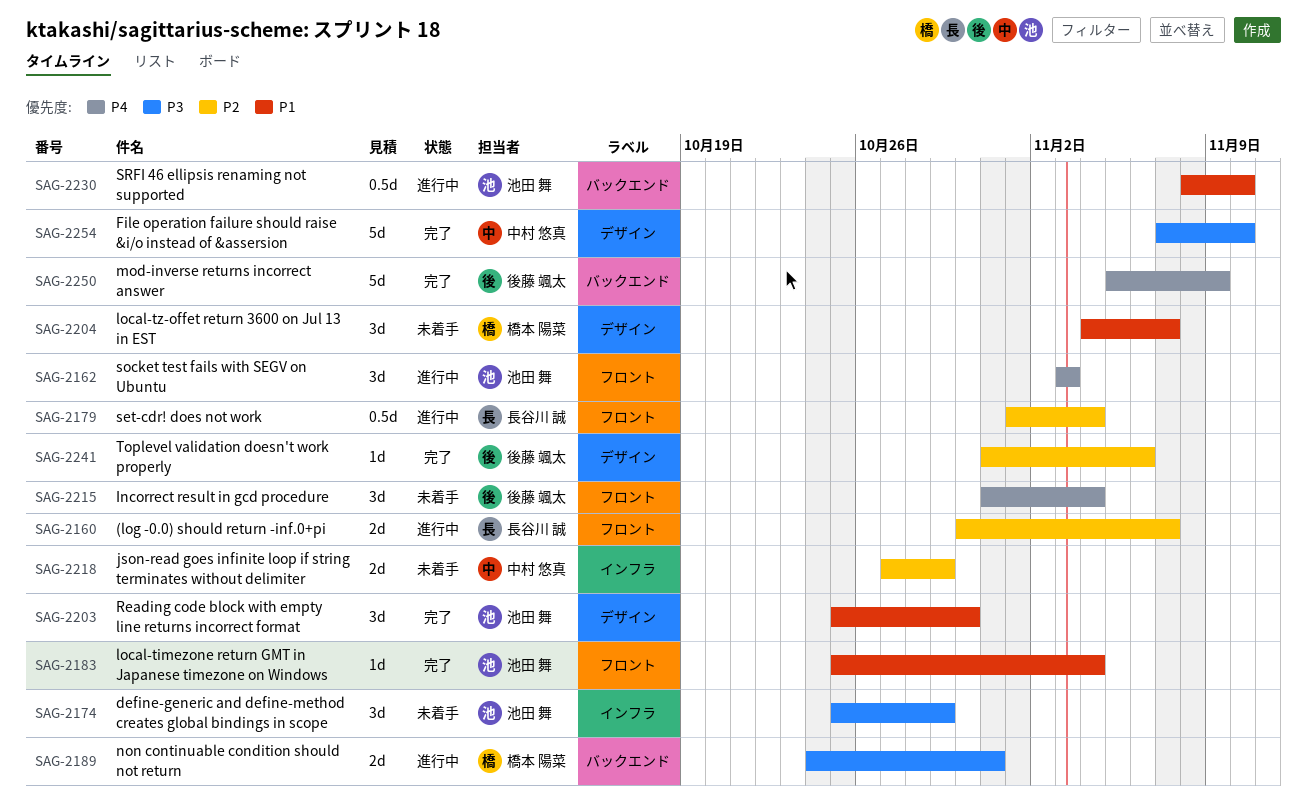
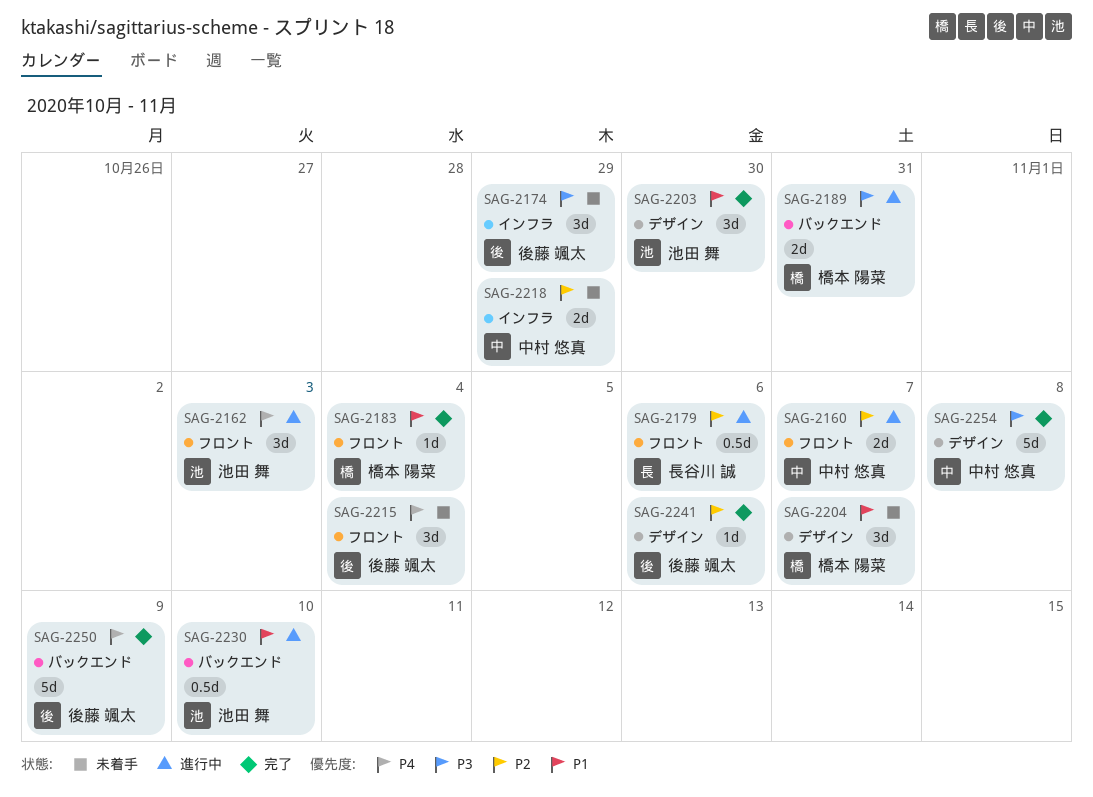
SAG-2160, owner: 長谷川 誠 -> 中村 悠真
SAG-2174, owner: 池田 舞 -> 後藤 颯太
SAG-2179, due: Nov 4 -> Nov 6
SAG-2183, owner: 池田 舞 -> 橋本 陽菜
SAG-2254, due: Nov 10 -> Nov 8

